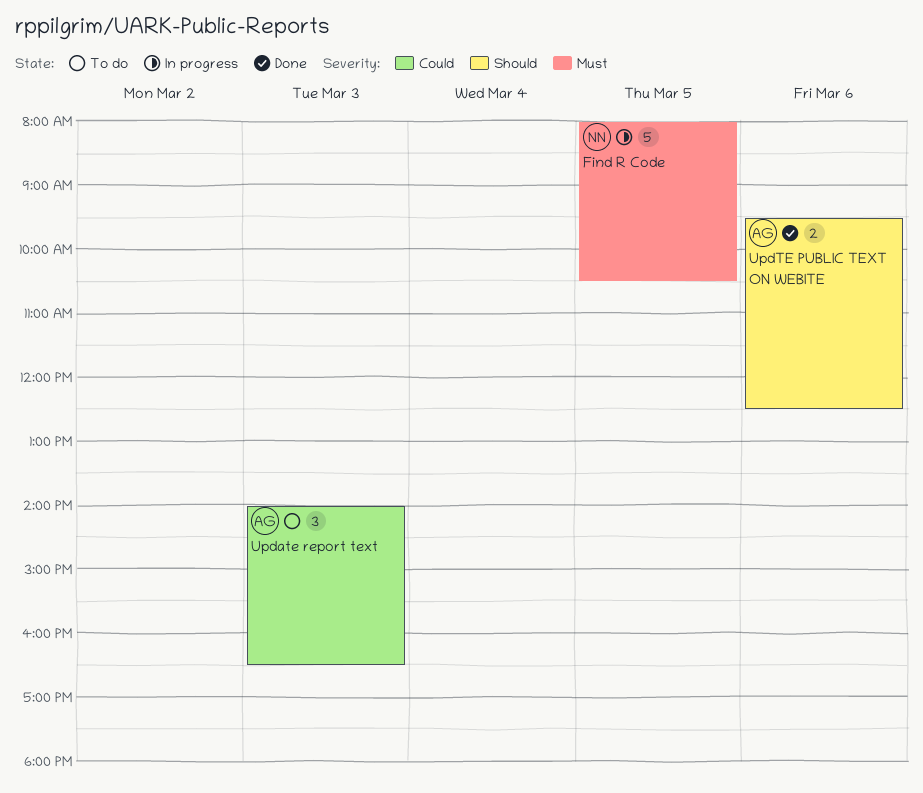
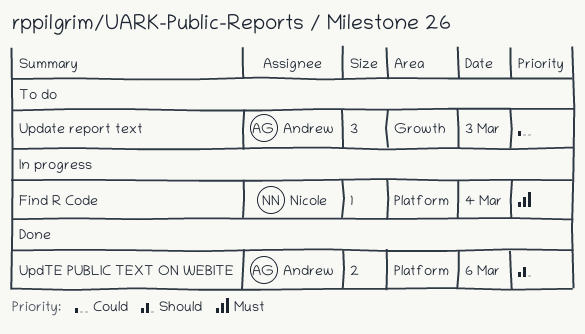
Find R Code, estimate: 5 -> 1
Find R Code, day: Mar 5 -> Mar 4

